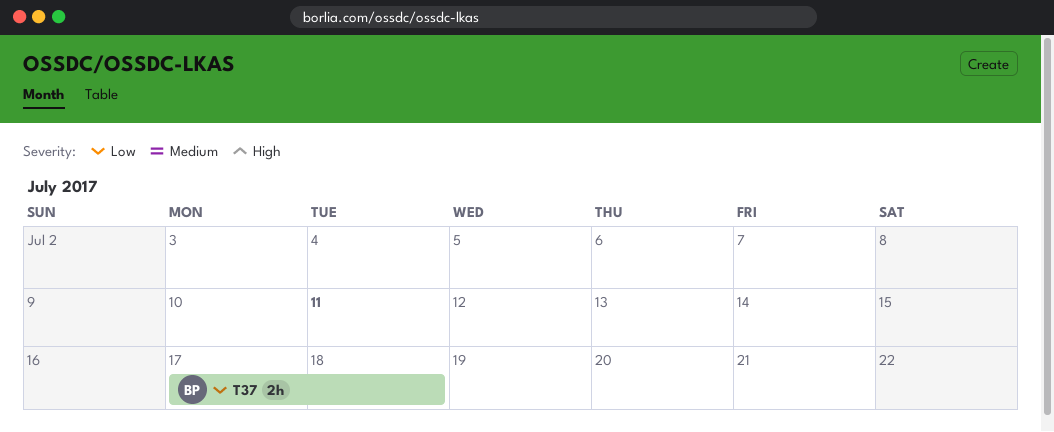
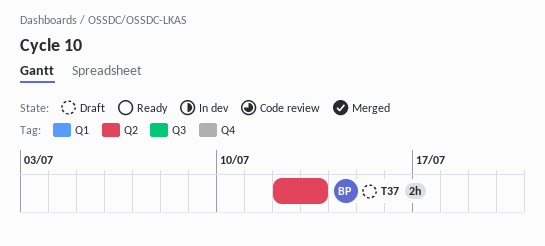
T37, start: Jul 17 -> Jul 12
T37, due: Jul 18 -> Jul 13

